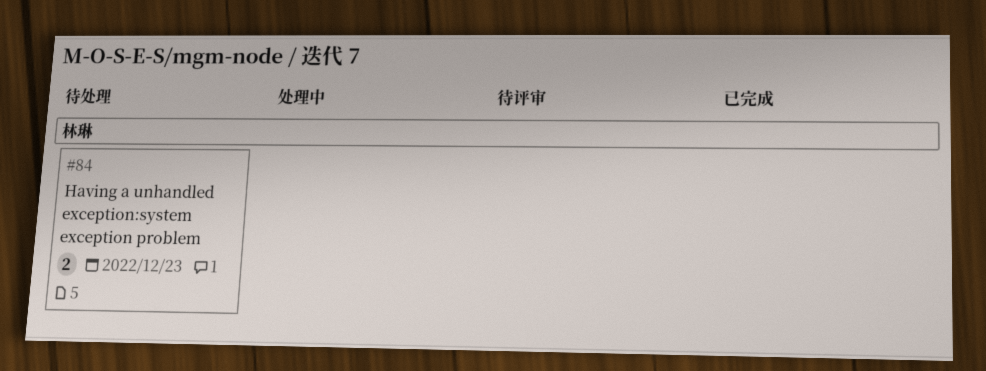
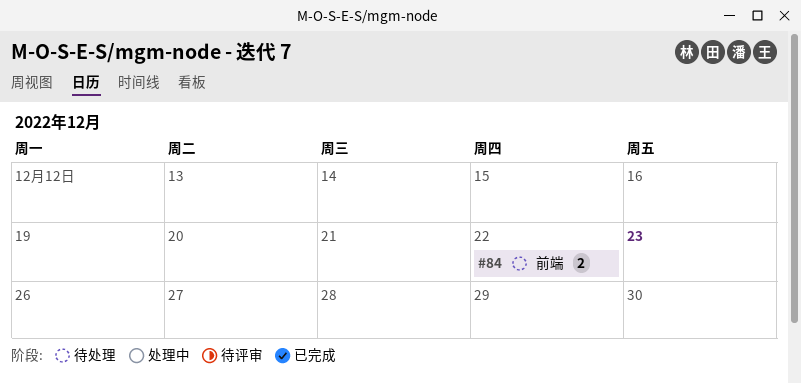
#84, due: Dec 23 -> Dec 22

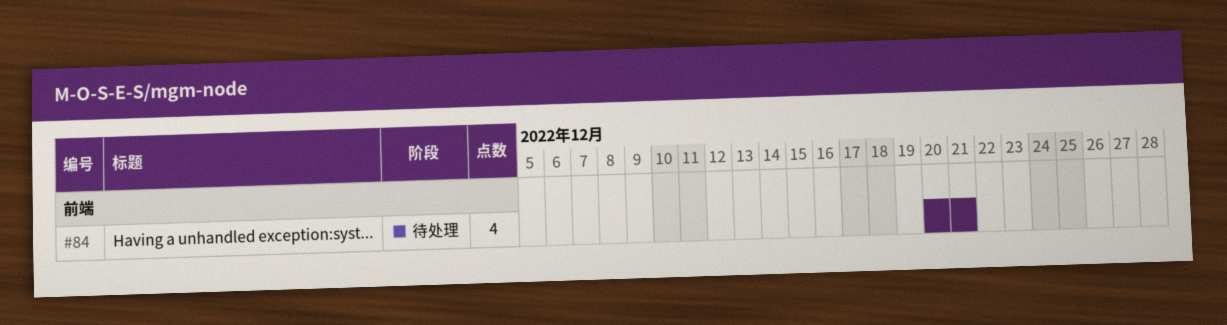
#84, estimate: 2 -> 4
#84, due: Dec 22 -> Dec 21

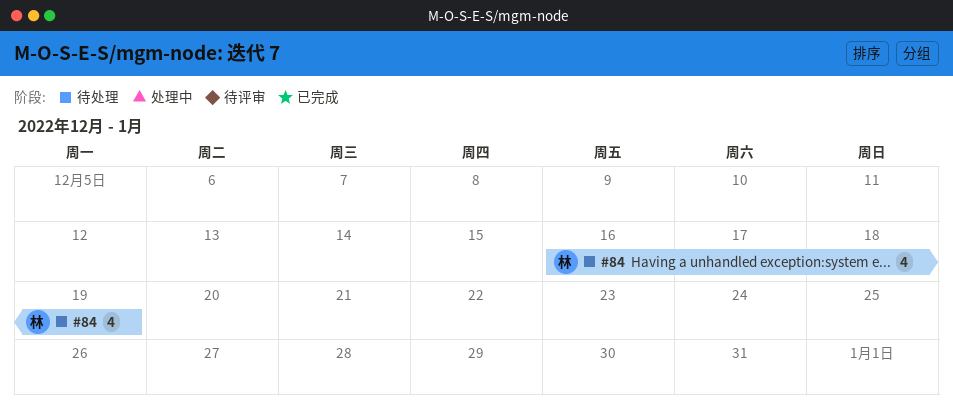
#84, start: Dec 20 -> Dec 16
#84, due: Dec 21 -> Dec 19

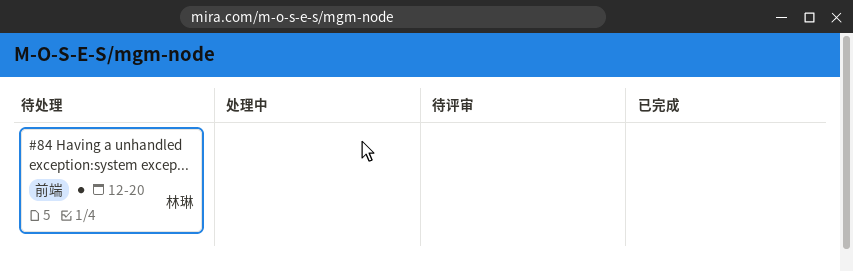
#84, estimate: 4 -> 1
#84, due: Dec 19 -> Dec 20

